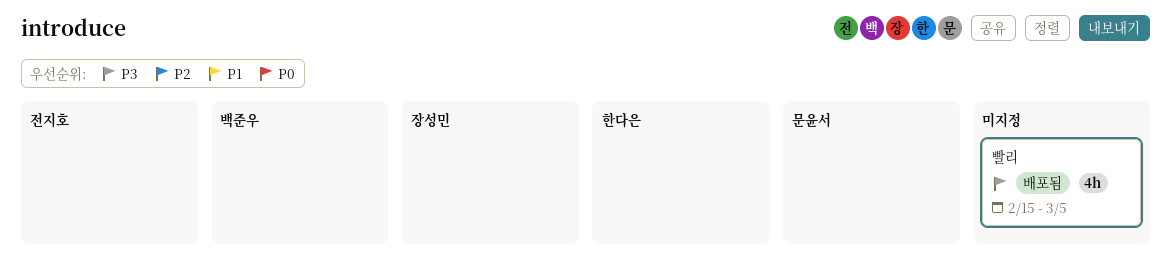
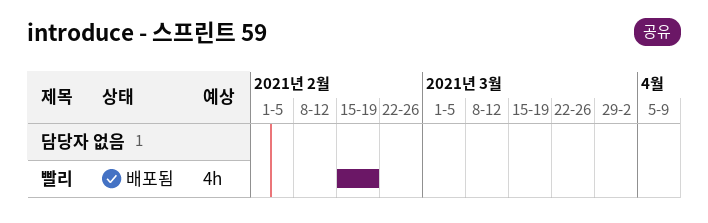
빨리, due: Mar 5 -> Feb 19

